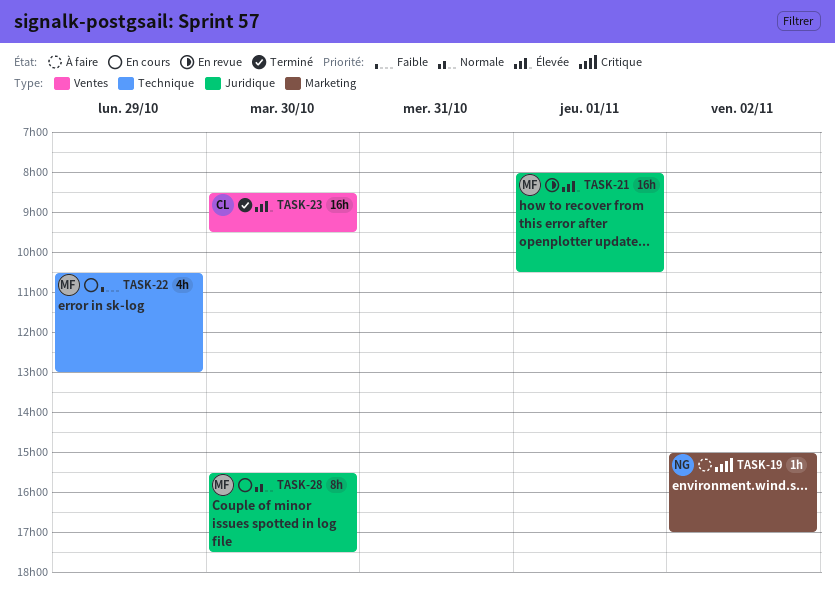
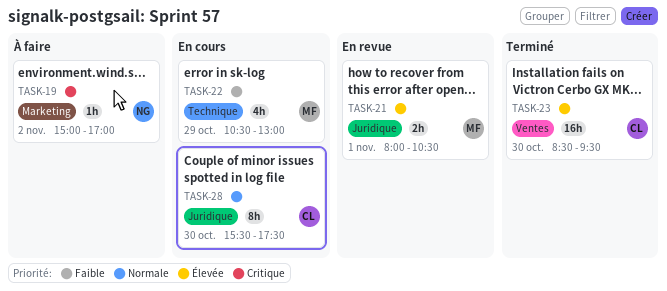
TASK-21, estimate: 16h -> 2h
TASK-28, owner: MF -> CL

